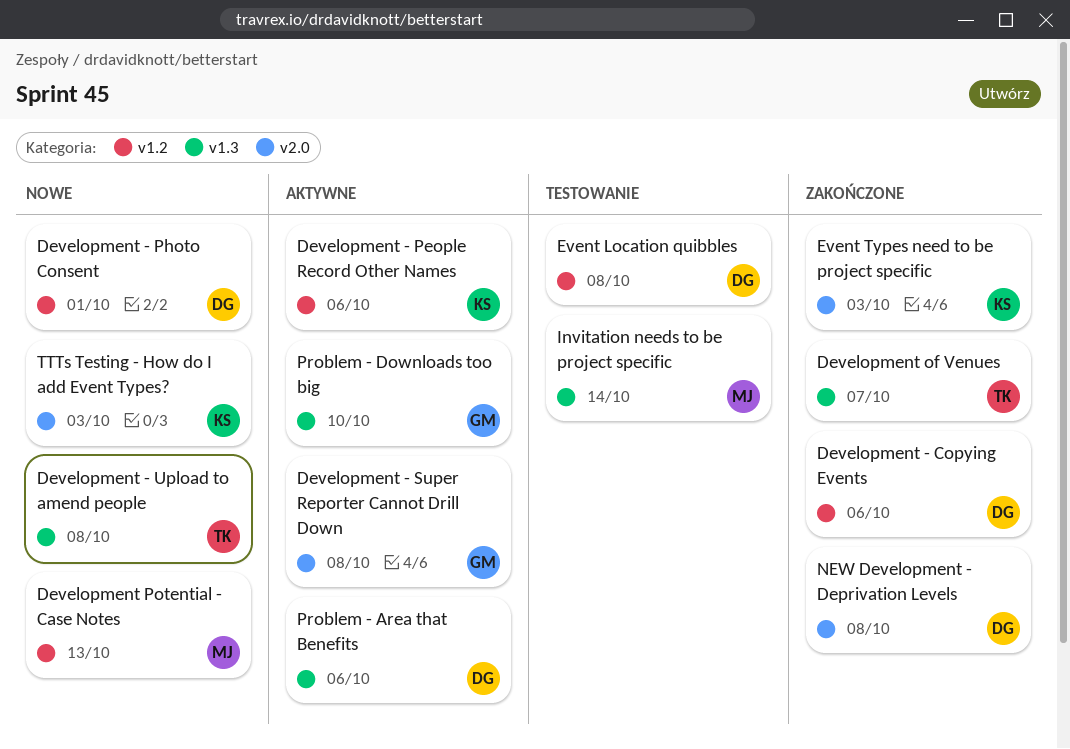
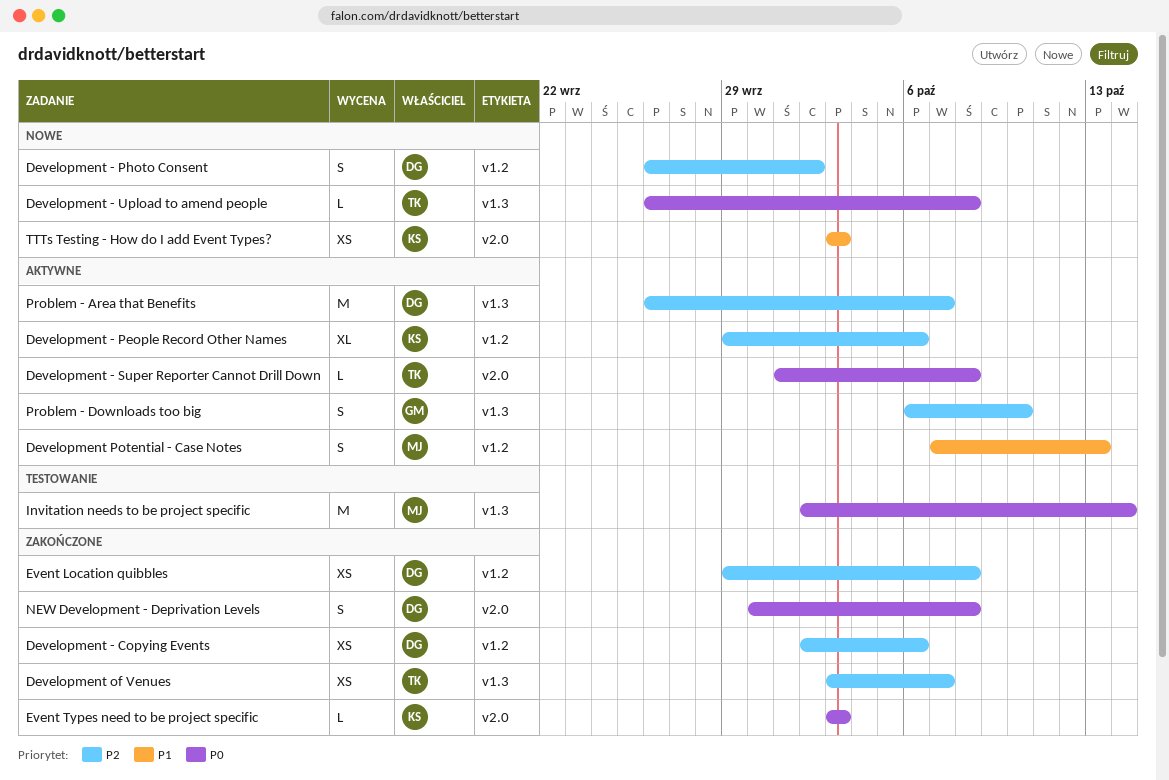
Development - Photo Consent, due: Oct 1 -> Oct 2
Development - Super Reporter Cannot Drill Down, owner: GM -> TK
Development Potential - Case Notes, status: Nowe -> Aktywne
Event Location quibbles, status: Testowanie -> Zakończone
Problem - Area that Benefits, due: Oct 6 -> Oct 7

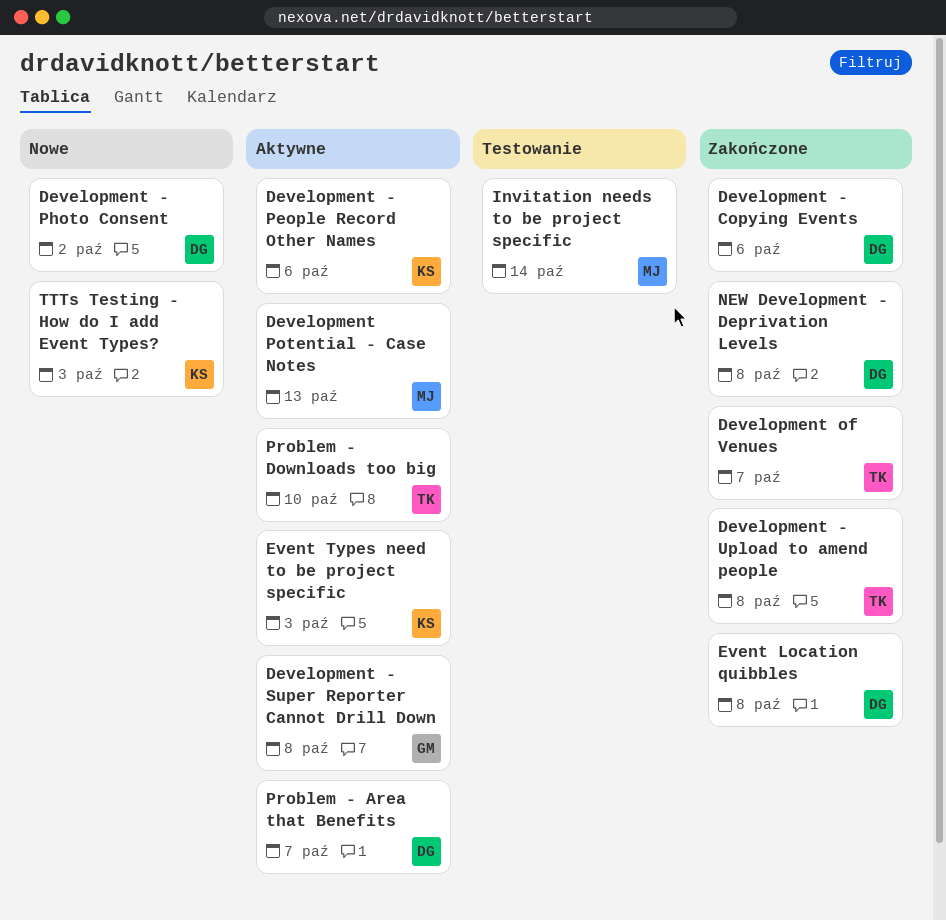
Development - Super Reporter Cannot Drill Down, owner: TK -> GM
Development - Upload to amend people, status: Nowe -> Zakończone
Event Types need to be project specific, status: Zakończone -> Aktywne
Problem - Downloads too big, owner: GM -> TK

